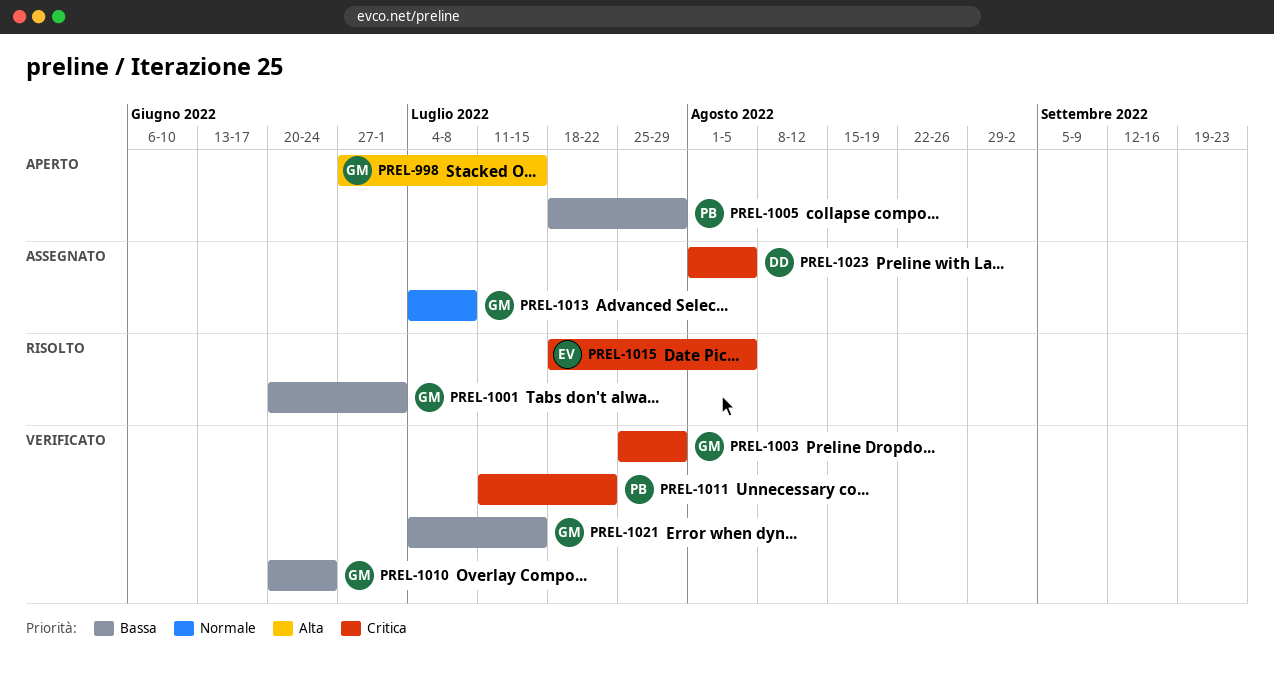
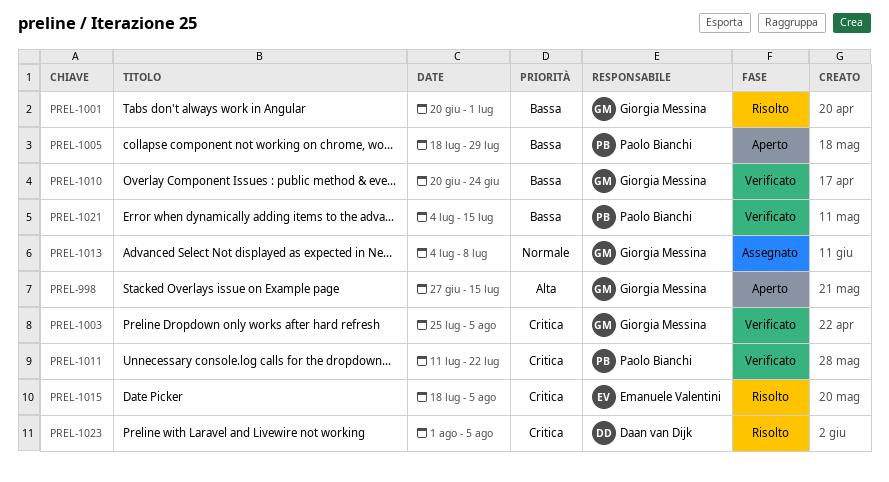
PREL-1003, due: Jul 29 -> Aug 5
PREL-1021, owner: Giorgia Messina -> Paolo Bianchi
PREL-1023, status: Assegnato -> Risolto

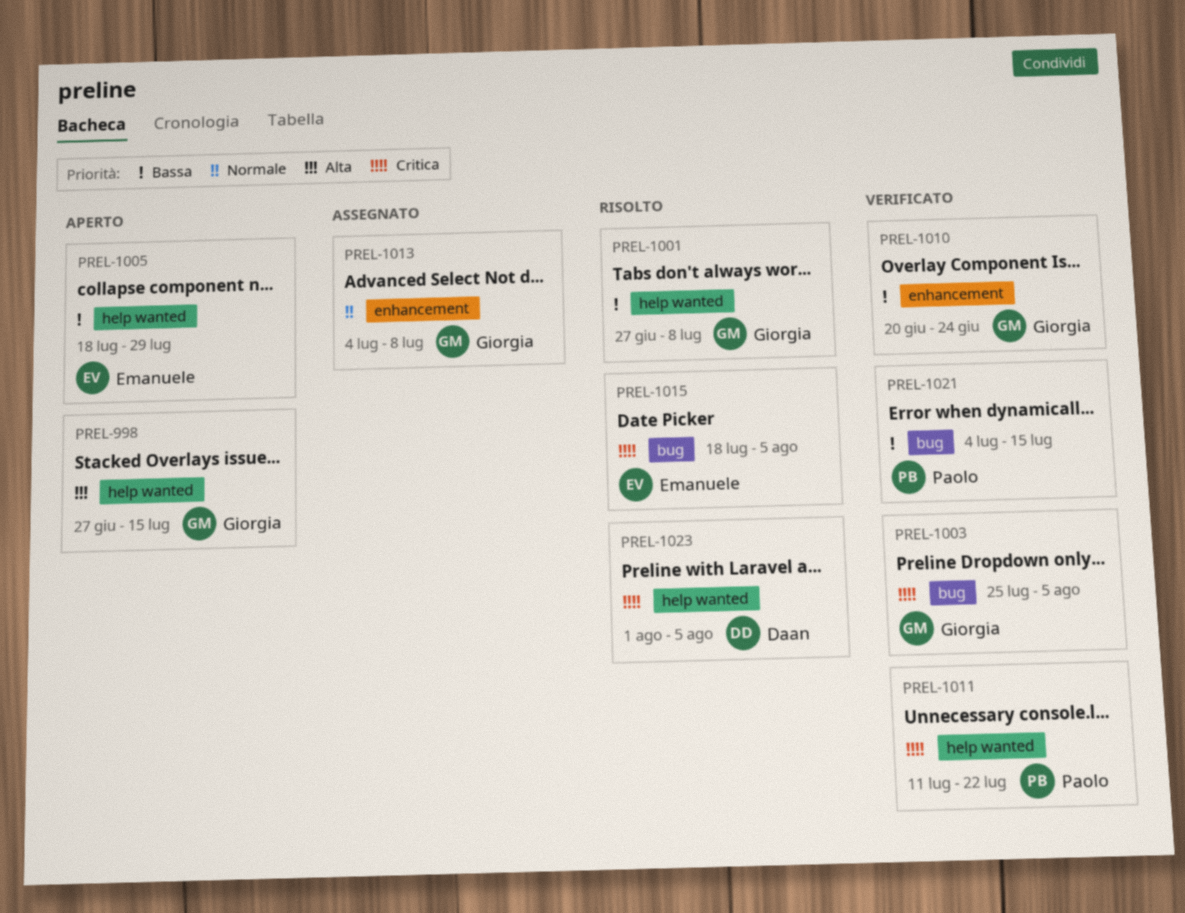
PREL-1001, start: Jun 20 -> Jun 27
PREL-1001, due: Jul 1 -> Jul 8
PREL-1005, owner: Paolo Bianchi -> Emanuele Valentini

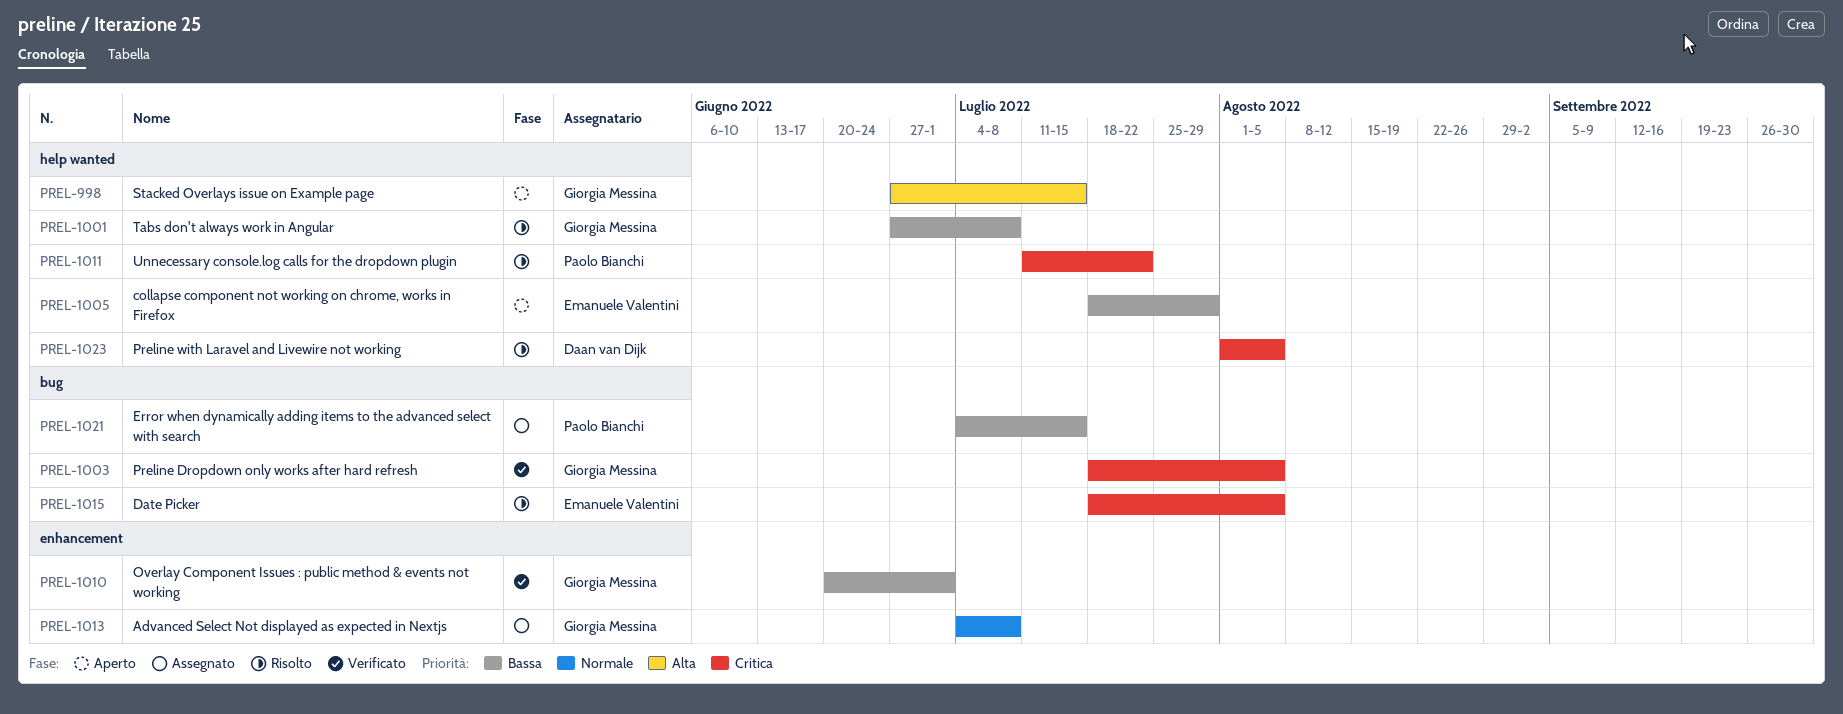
PREL-1003, start: Jul 25 -> Jul 18
PREL-1010, due: Jun 24 -> Jul 1
PREL-1011, status: Verificato -> Risolto
PREL-1021, status: Verificato -> Assegnato

